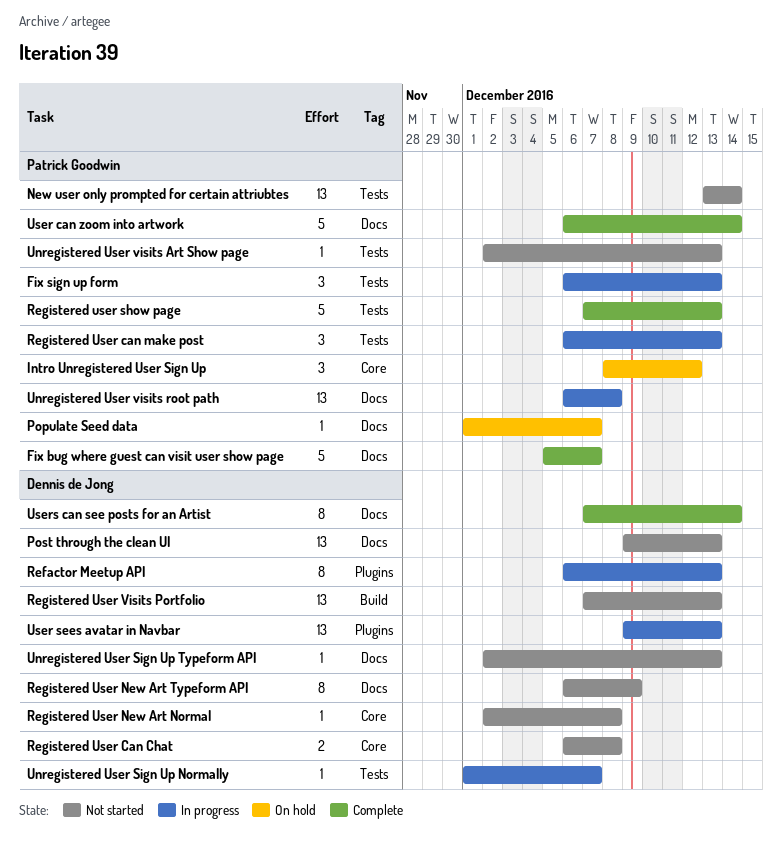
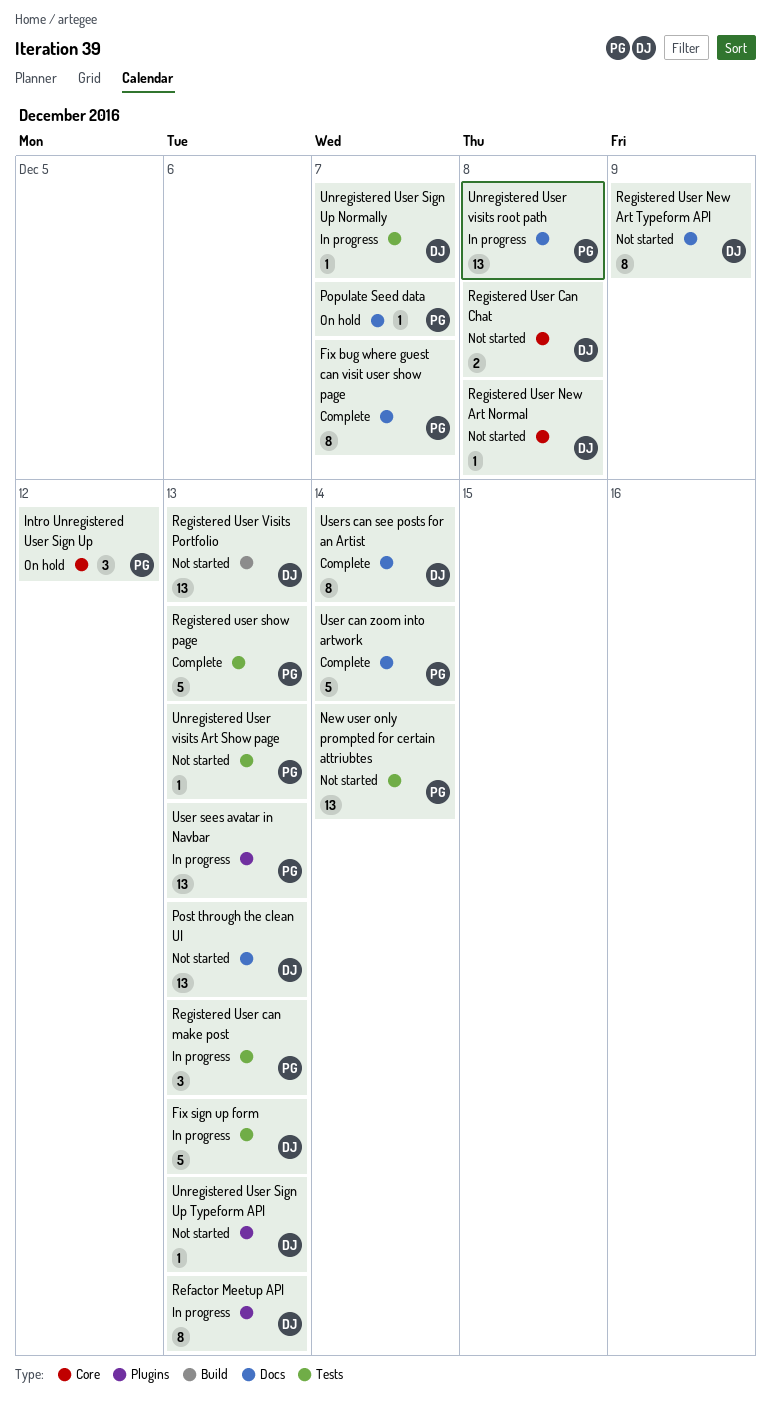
Fix bug where guest can visit user show page, estimate: 5 -> 8
Fix sign up form, owner: Patrick Goodwin -> Dennis de Jong
Fix sign up form, estimate: 3 -> 5
Unregistered User Sign Up Typeform API, label: Docs -> Plugins
User sees avatar in Navbar, owner: Dennis de Jong -> Patrick Goodwin

